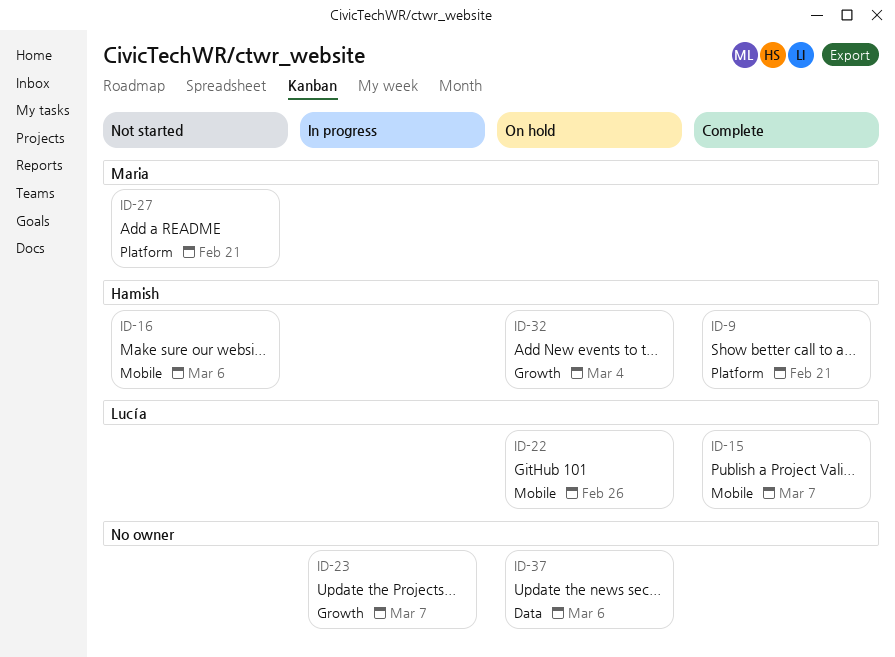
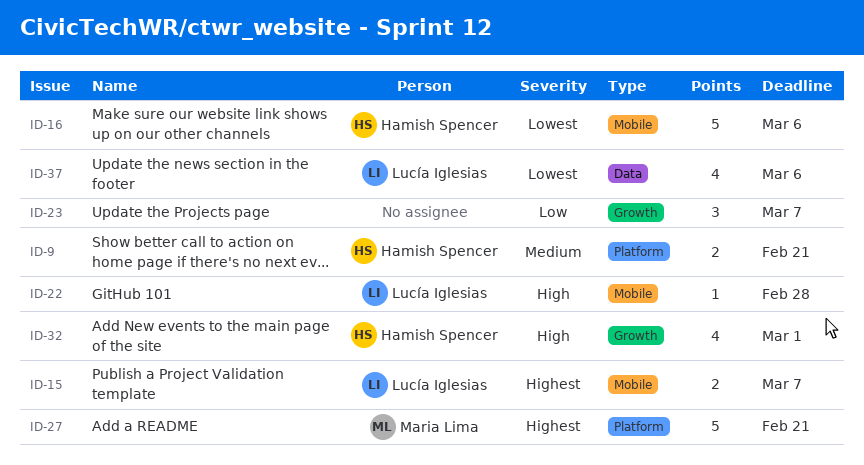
ID-22, due: Feb 26 -> Feb 28
ID-32, due: Mar 4 -> Mar 1
ID-37, owner: none -> Lucía Iglesias

